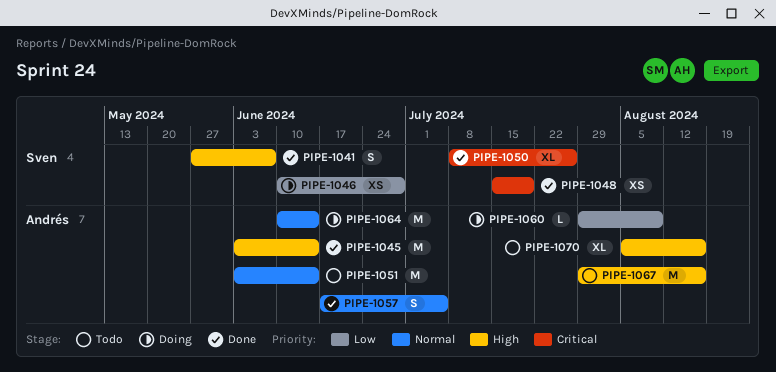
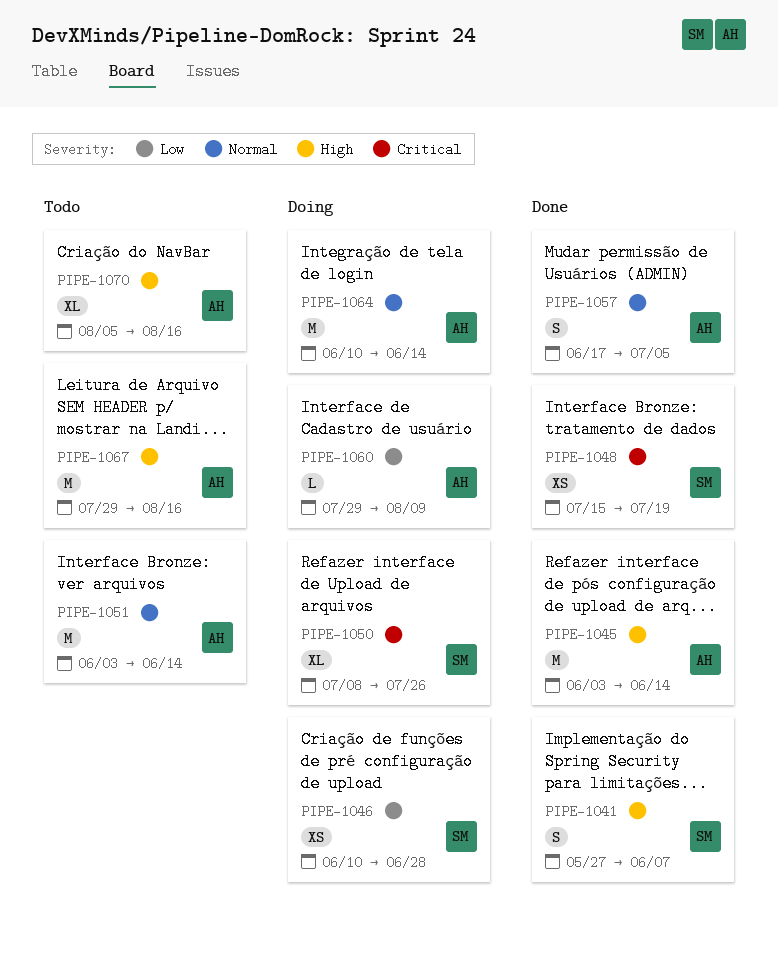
PIPE-1050, status: Done -> Doing

